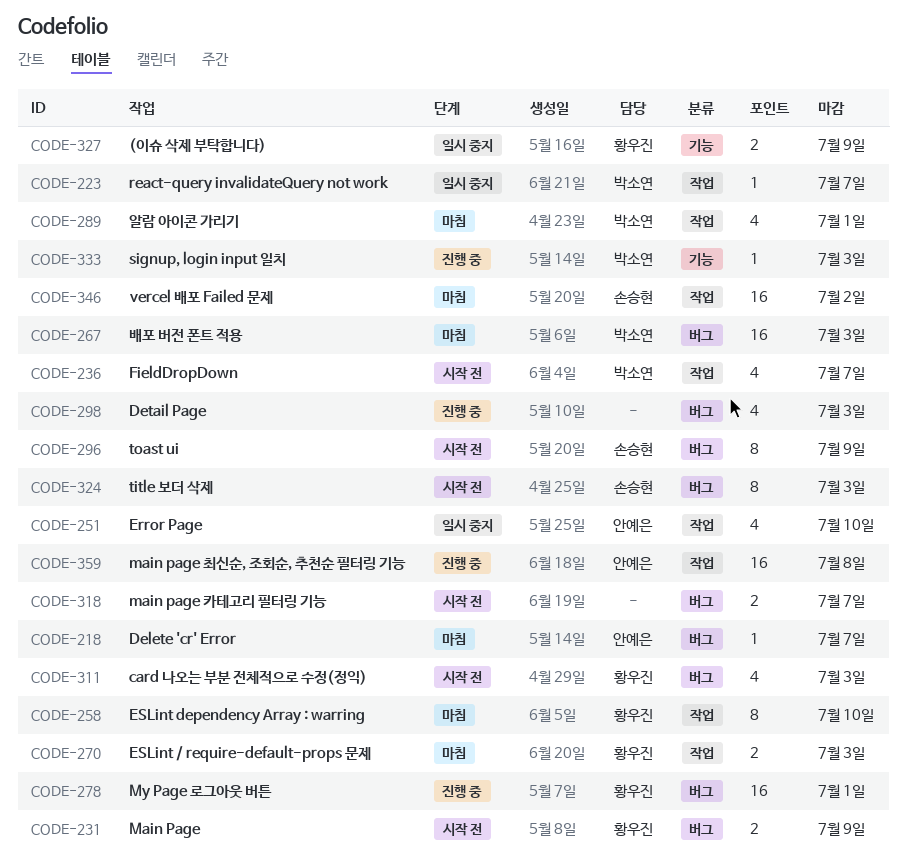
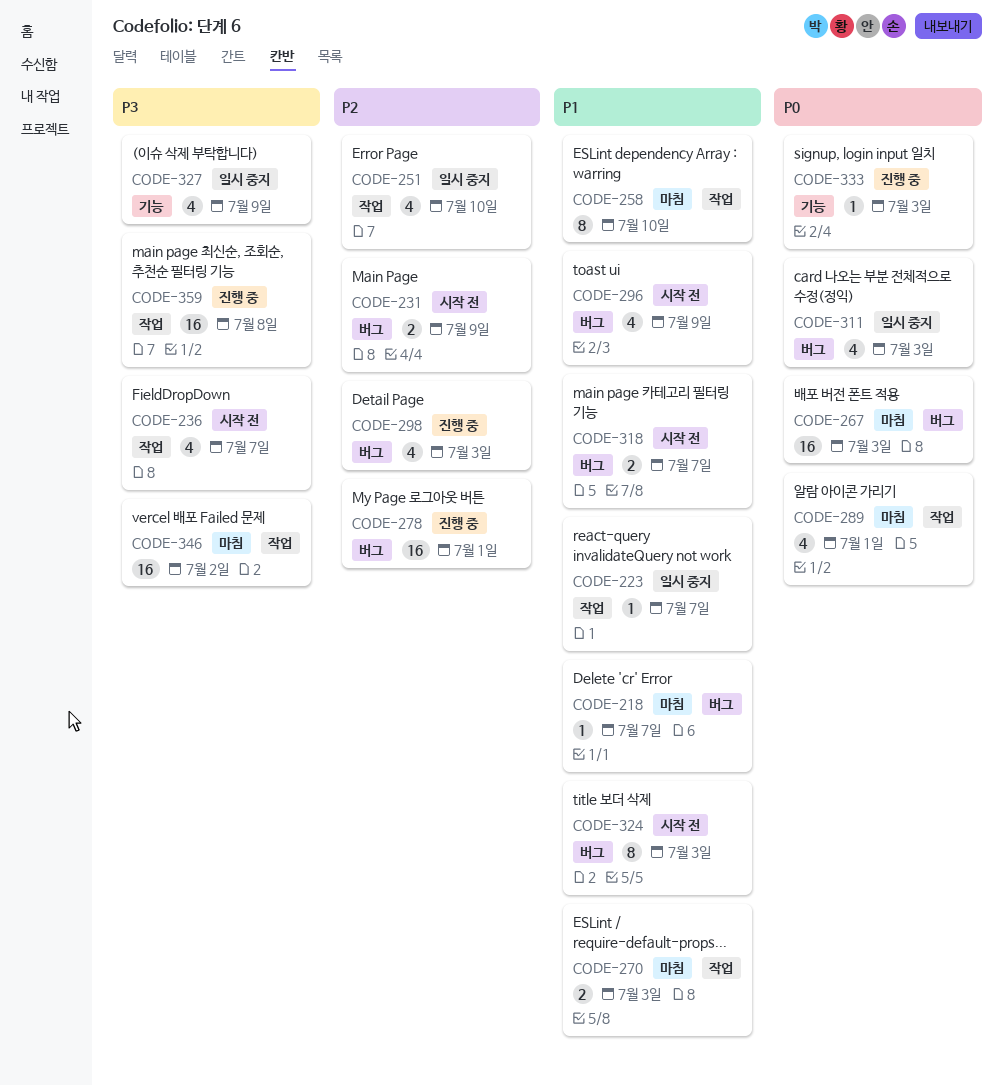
CODE-296, estimate: 8 -> 4
CODE-311, status: 시작 전 -> 일시 중지
CODE-327, estimate: 2 -> 4

